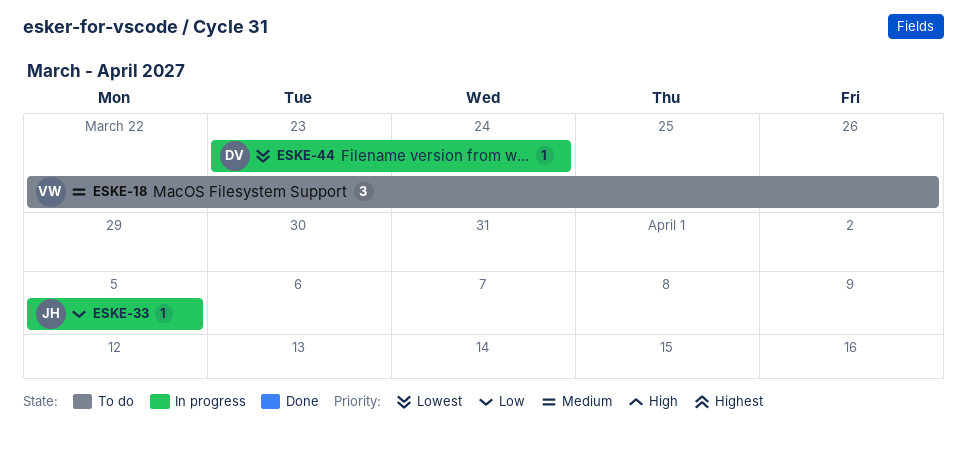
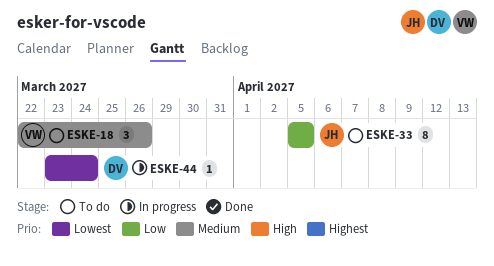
ESKE-33, status: In progress -> To do
ESKE-33, estimate: 1 -> 8

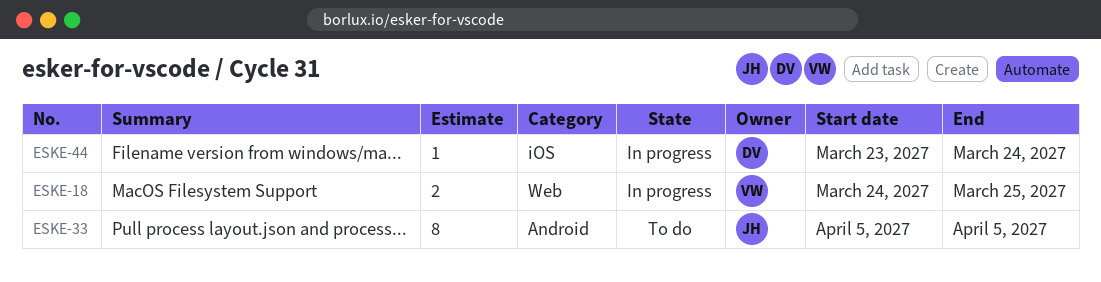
ESKE-18, status: To do -> In progress
ESKE-18, estimate: 3 -> 2
ESKE-18, start: Mar 22 -> Mar 24
ESKE-18, due: Mar 26 -> Mar 25

